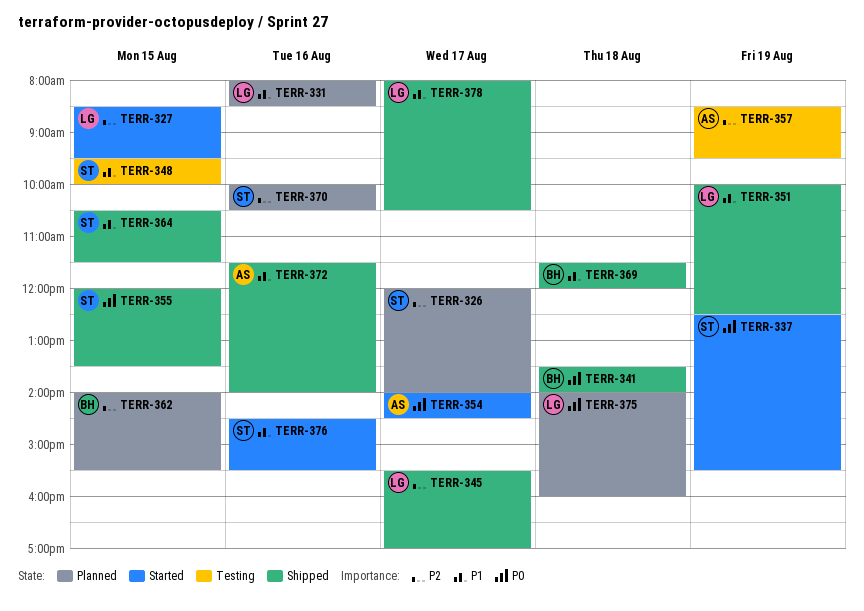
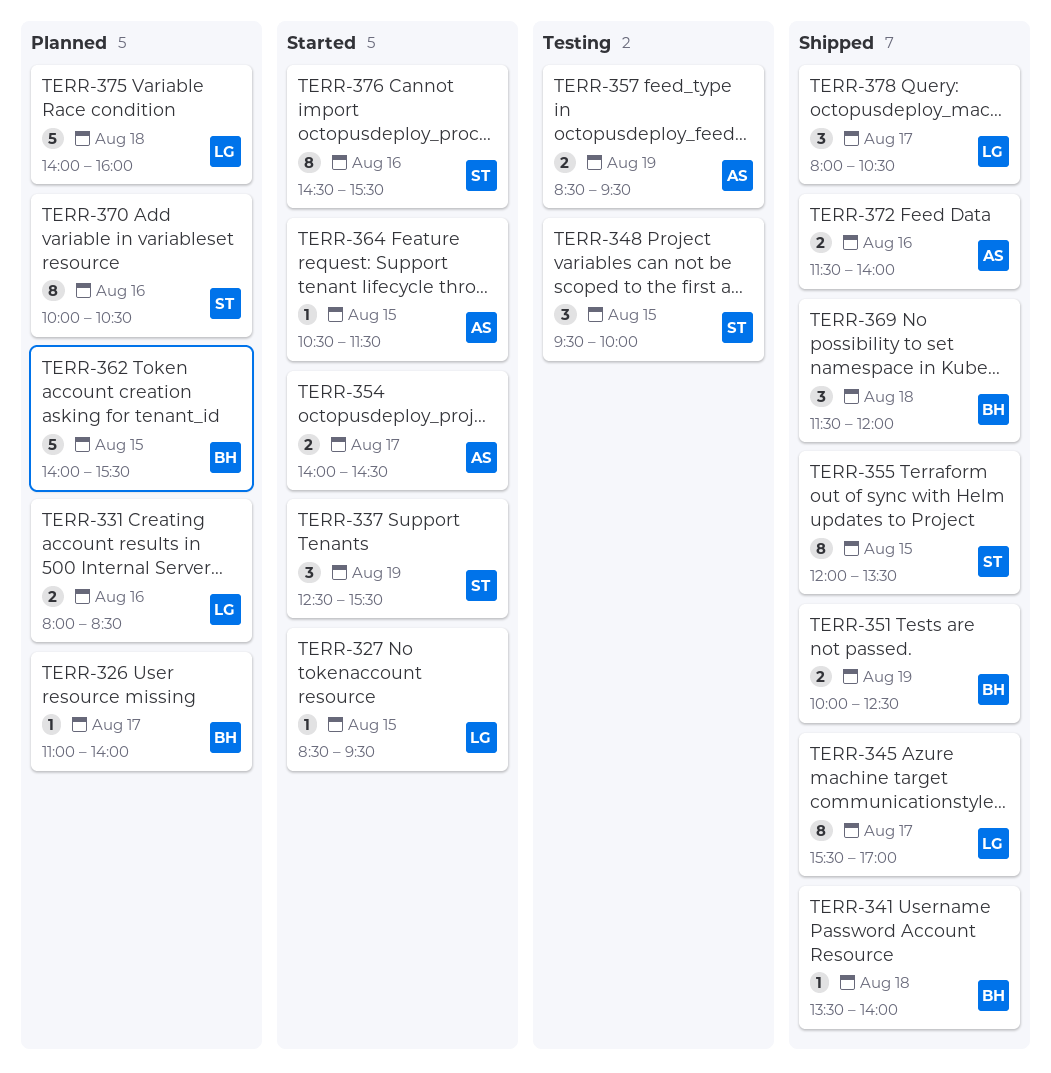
TERR-326, owner: ST -> BH
TERR-326, begins: 12:00 -> 11:00
TERR-351, owner: LG -> BH
TERR-364, status: Shipped -> Started
TERR-364, owner: ST -> AS

